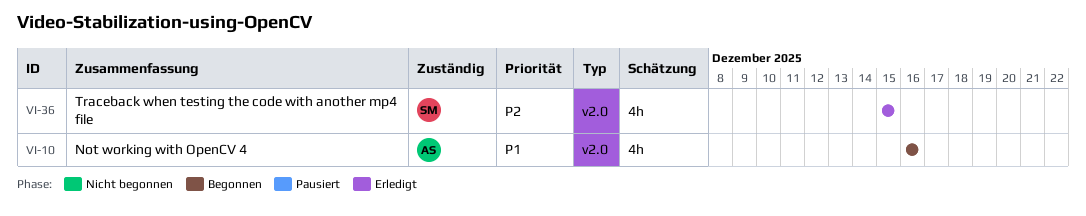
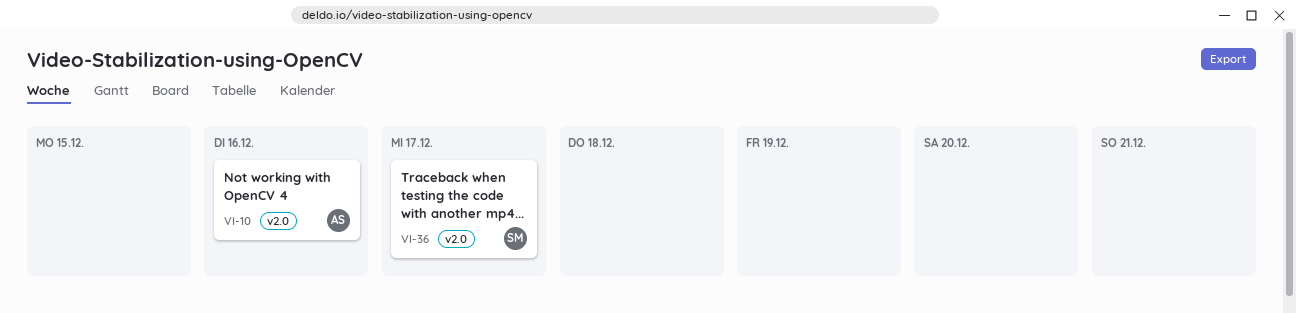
VI-36, due: Dec 15 -> Dec 17

